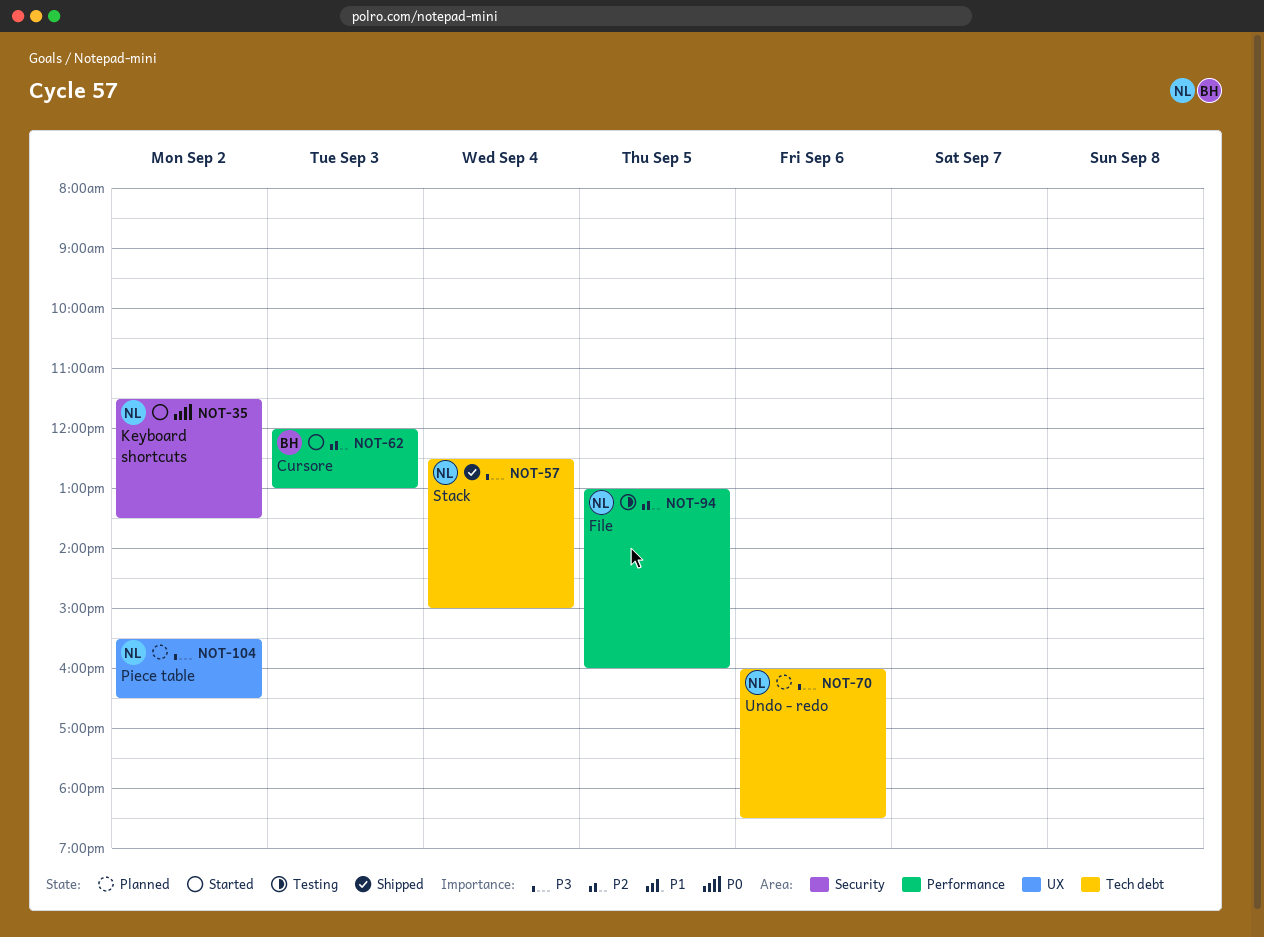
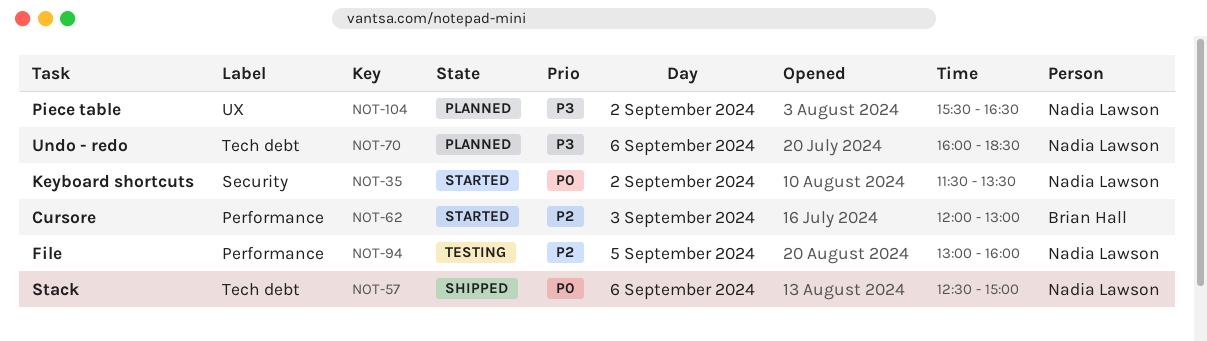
NOT-57, priority: P3 -> P0
NOT-57, day: Sep 4 -> Sep 6

